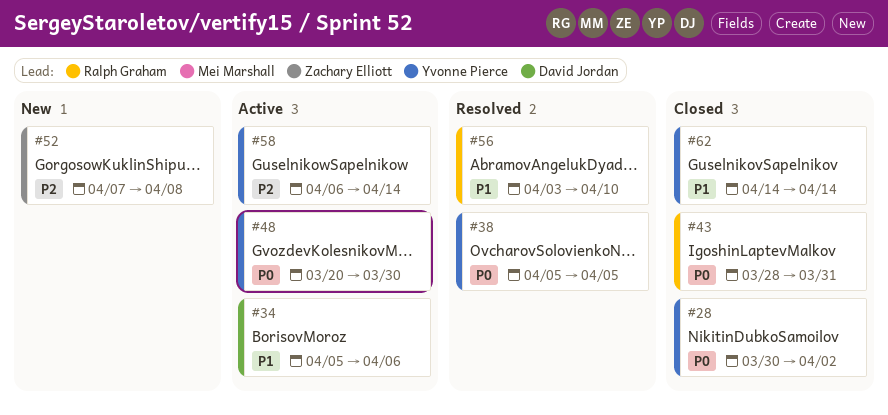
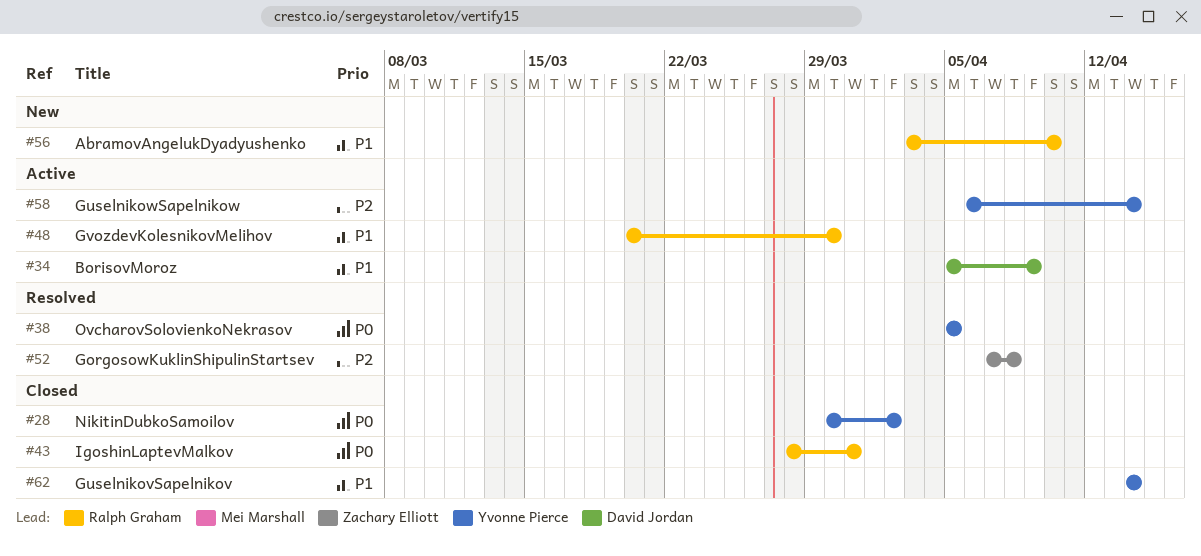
#34, due: Apr 6 -> Apr 9
#48, owner: Yvonne Pierce -> Ralph Graham
#48, priority: P0 -> P1
#52, status: New -> Resolved
#56, status: Resolved -> New

